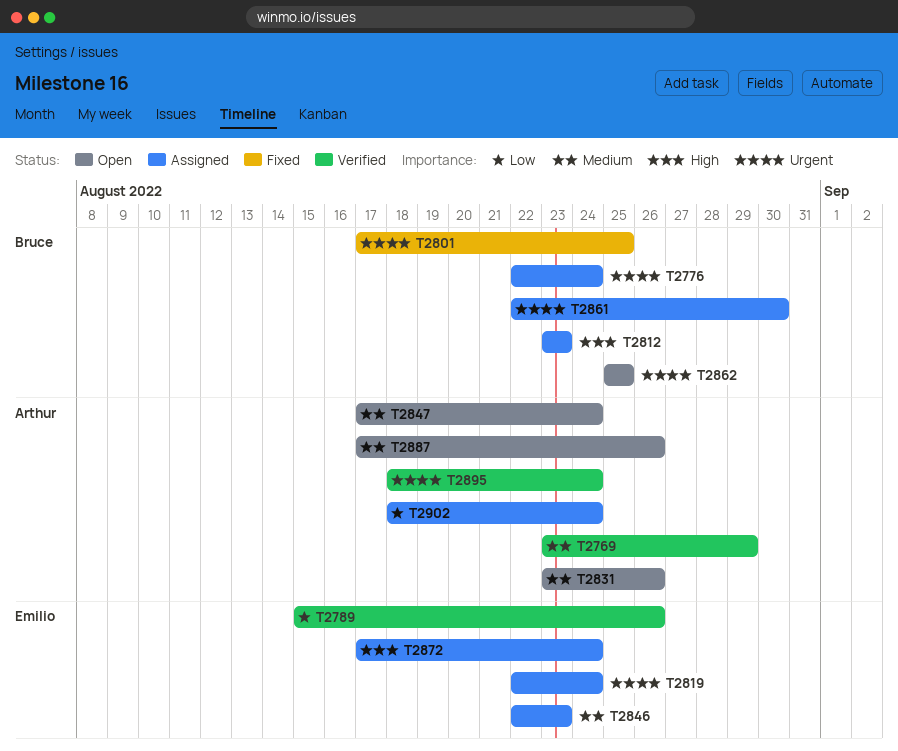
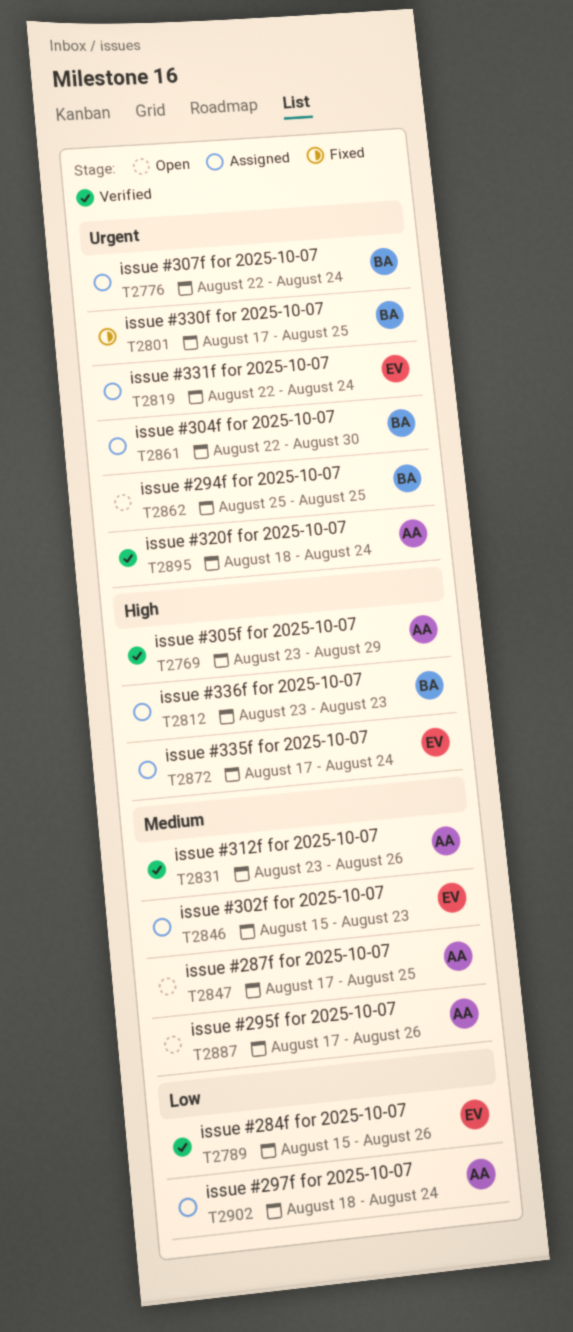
T2769, priority: Medium -> High
T2831, status: Open -> Verified
T2846, start: Aug 22 -> Aug 15
T2847, due: Aug 24 -> Aug 25

